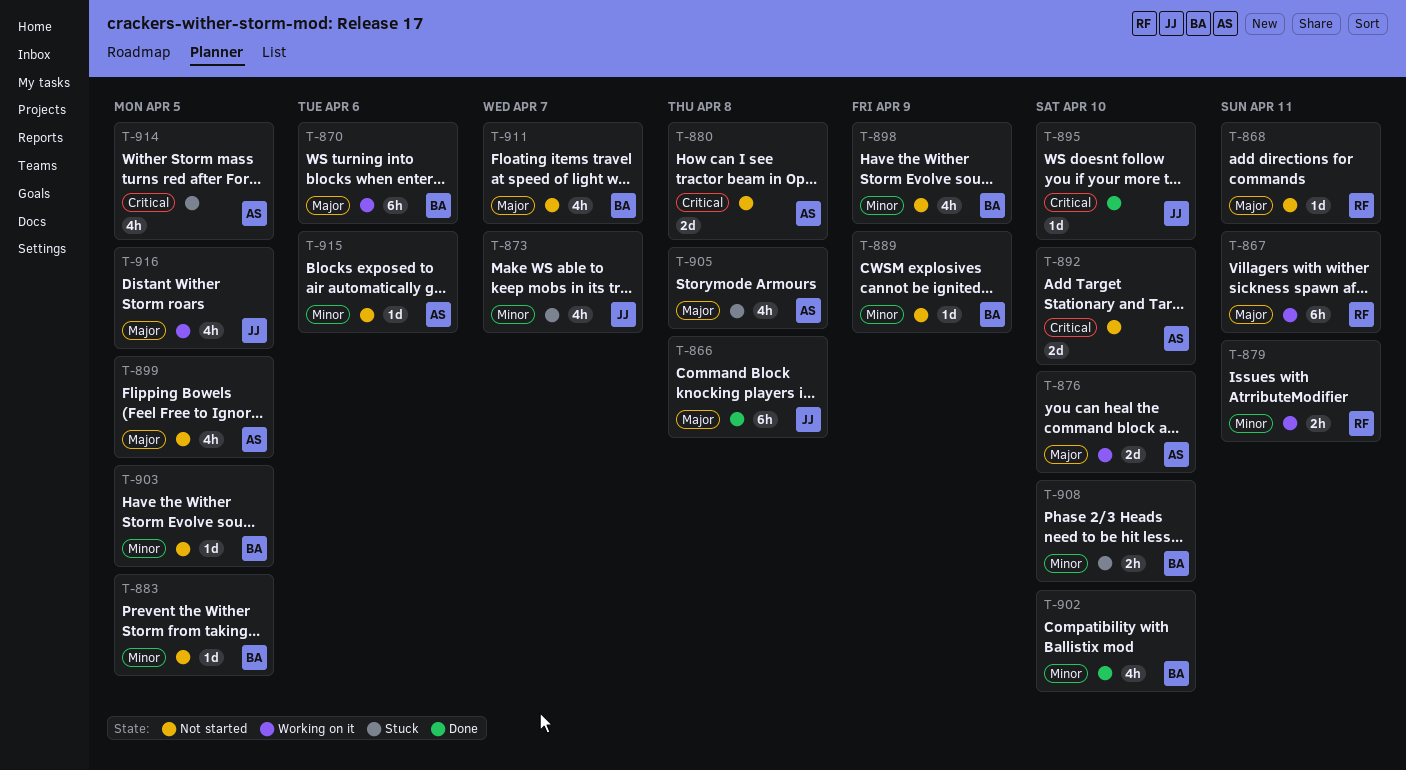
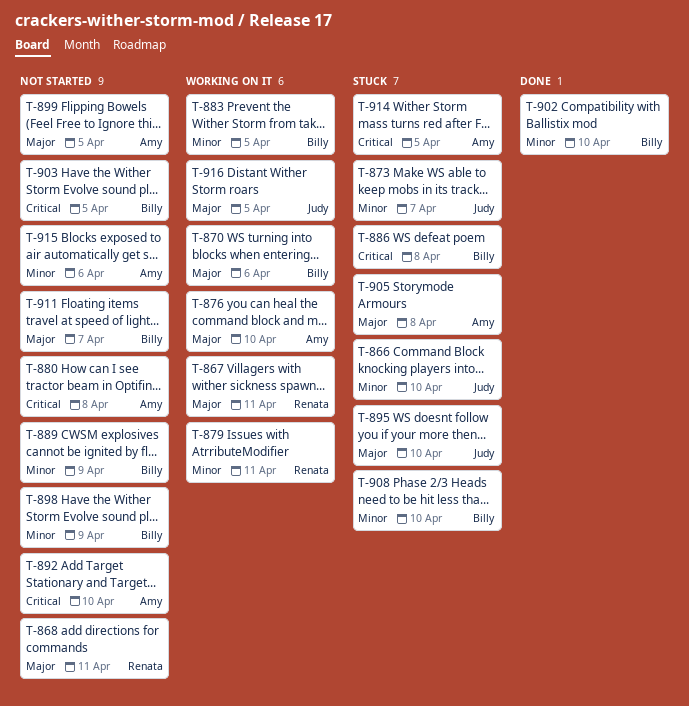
T-866, status: Done -> Stuck
T-866, priority: Major -> Minor
T-866, due: Apr 8 -> Apr 10
T-883, status: Not started -> Working on it
T-886: none -> present
T-895, status: Done -> Stuck
T-895, priority: Critical -> Major
T-903, priority: Minor -> Critical

